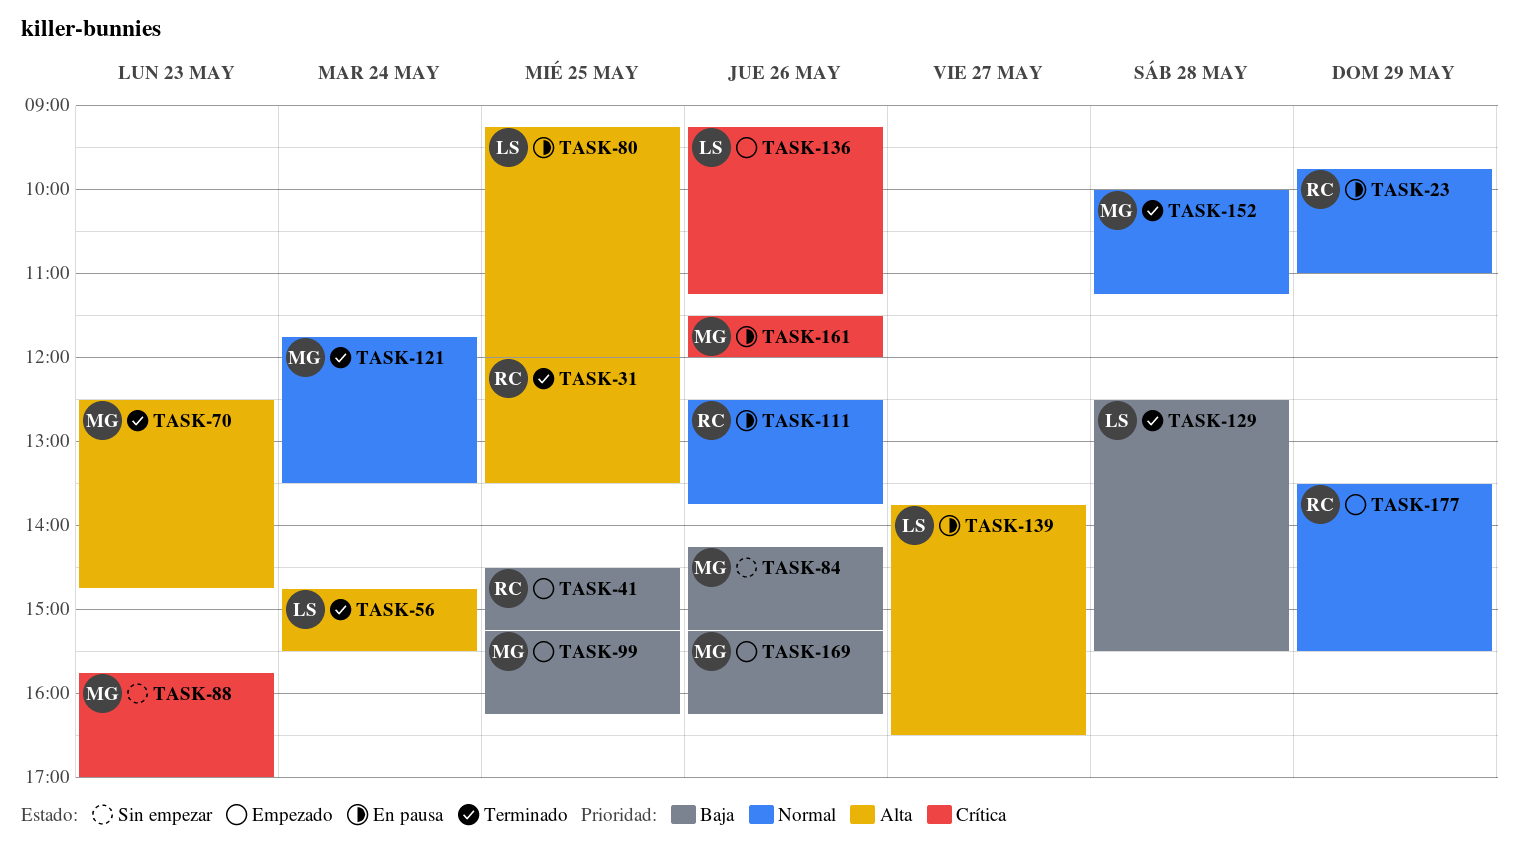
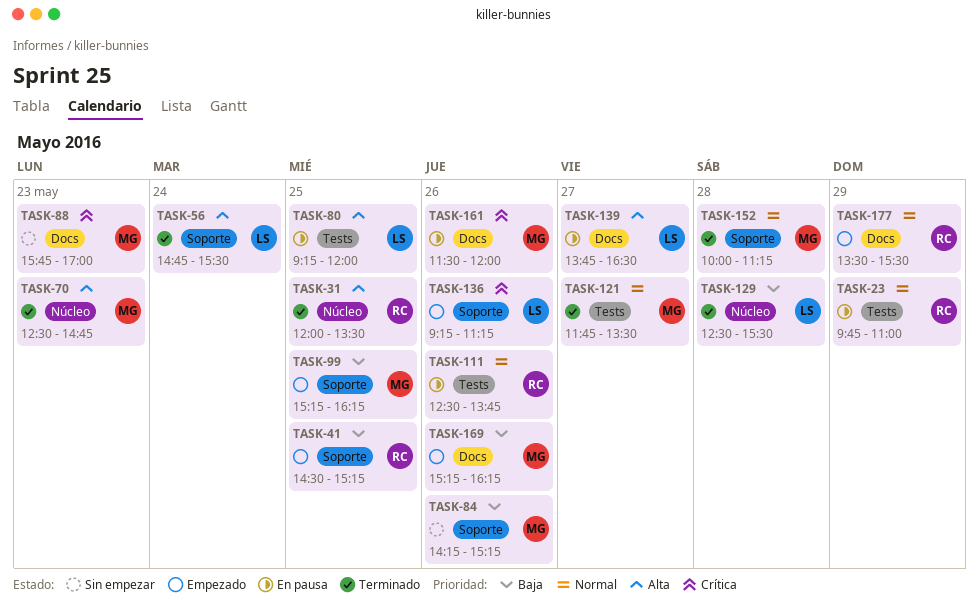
TASK-121, day: May 24 -> May 27

